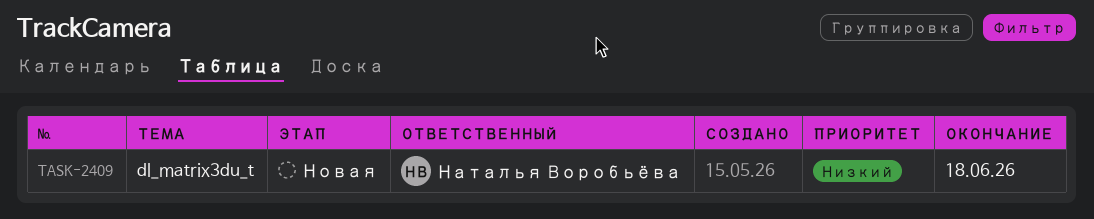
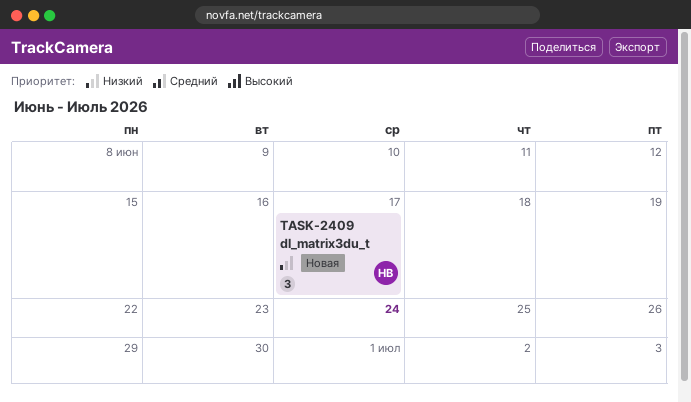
TASK-2409, due: Jun 18 -> Jun 17

